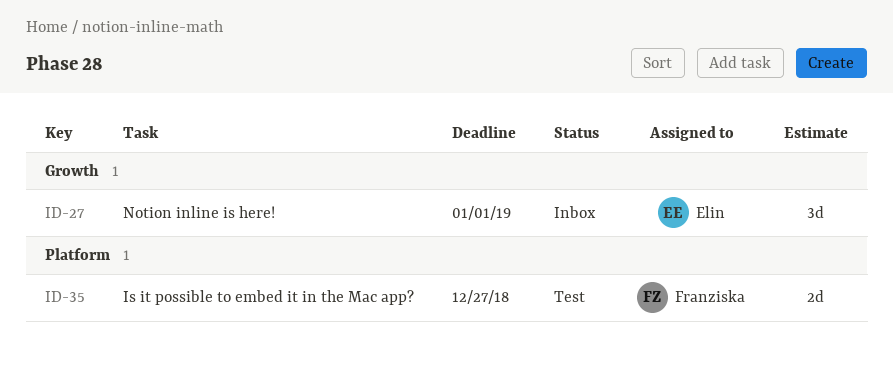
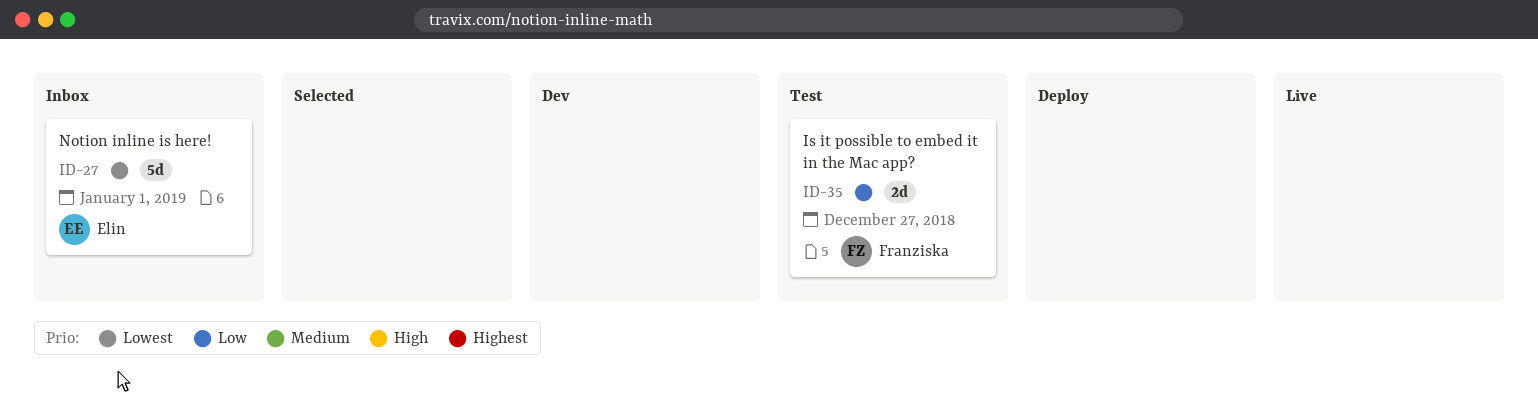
ID-27, estimate: 3d -> 5d

